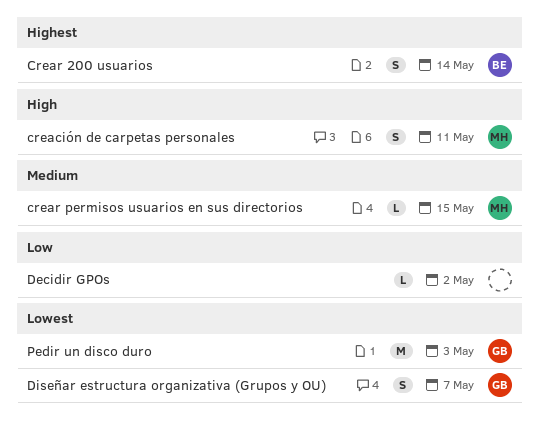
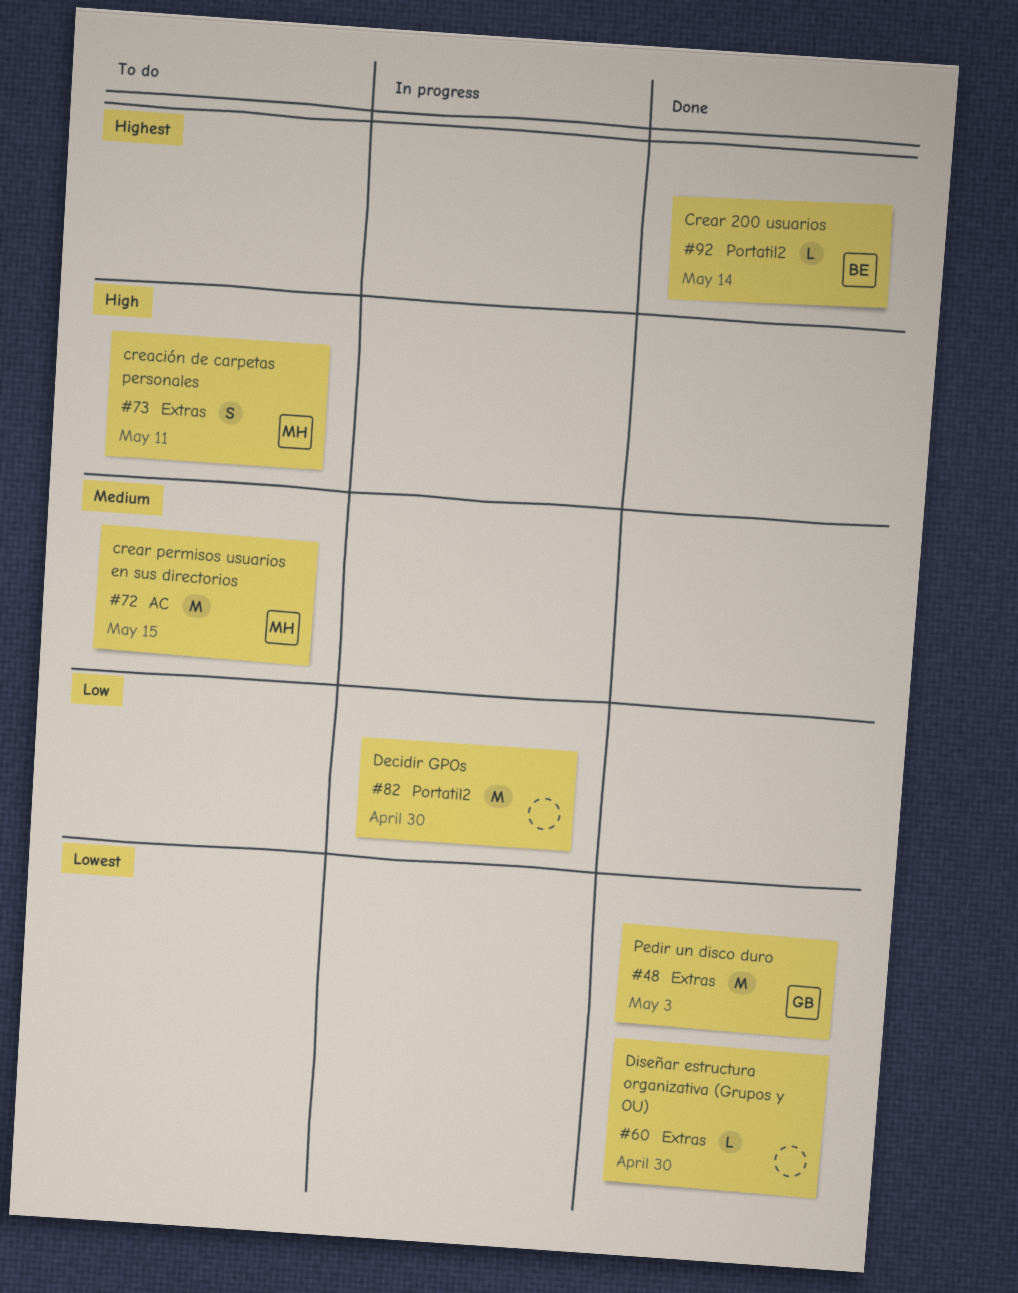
Crear 200 usuarios, estimate: S -> L
crear permisos usuarios en sus directorios, estimate: L -> M
Decidir GPOs, estimate: L -> M
Decidir GPOs, due: May 2 -> Apr 30
Diseñar estructura organizativa (Grupos y OU), owner: GB -> none
Diseñar estructura organizativa (Grupos y OU), estimate: S -> L
Diseñar estructura organizativa (Grupos y OU), due: May 7 -> Apr 30

